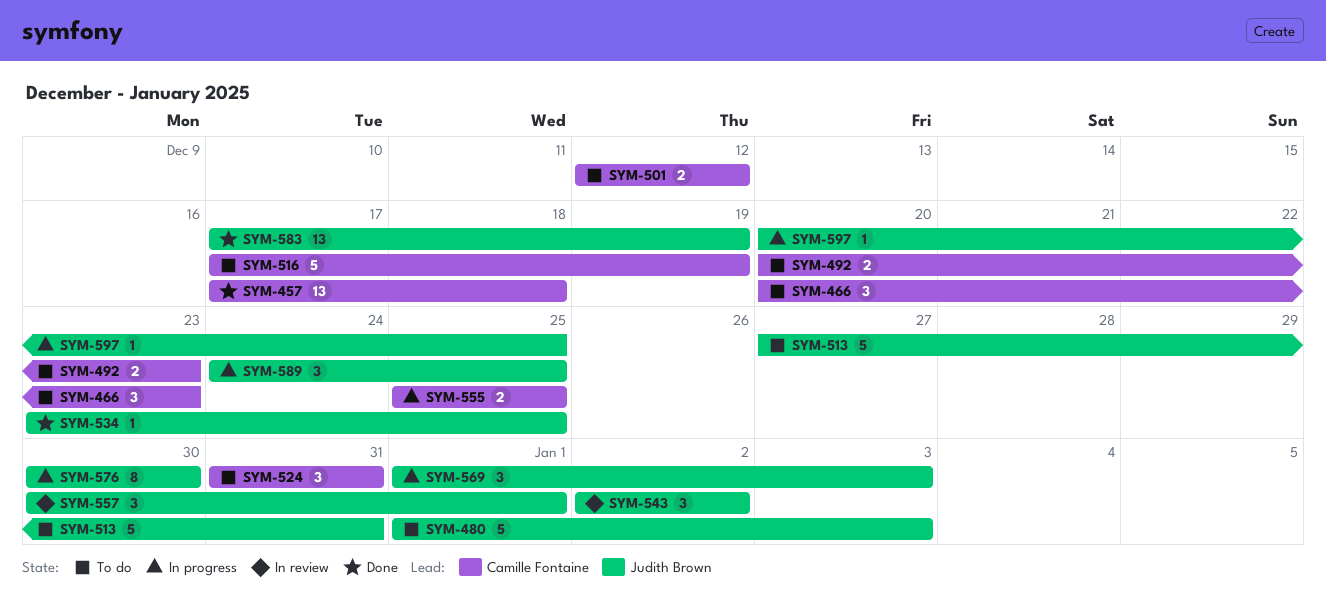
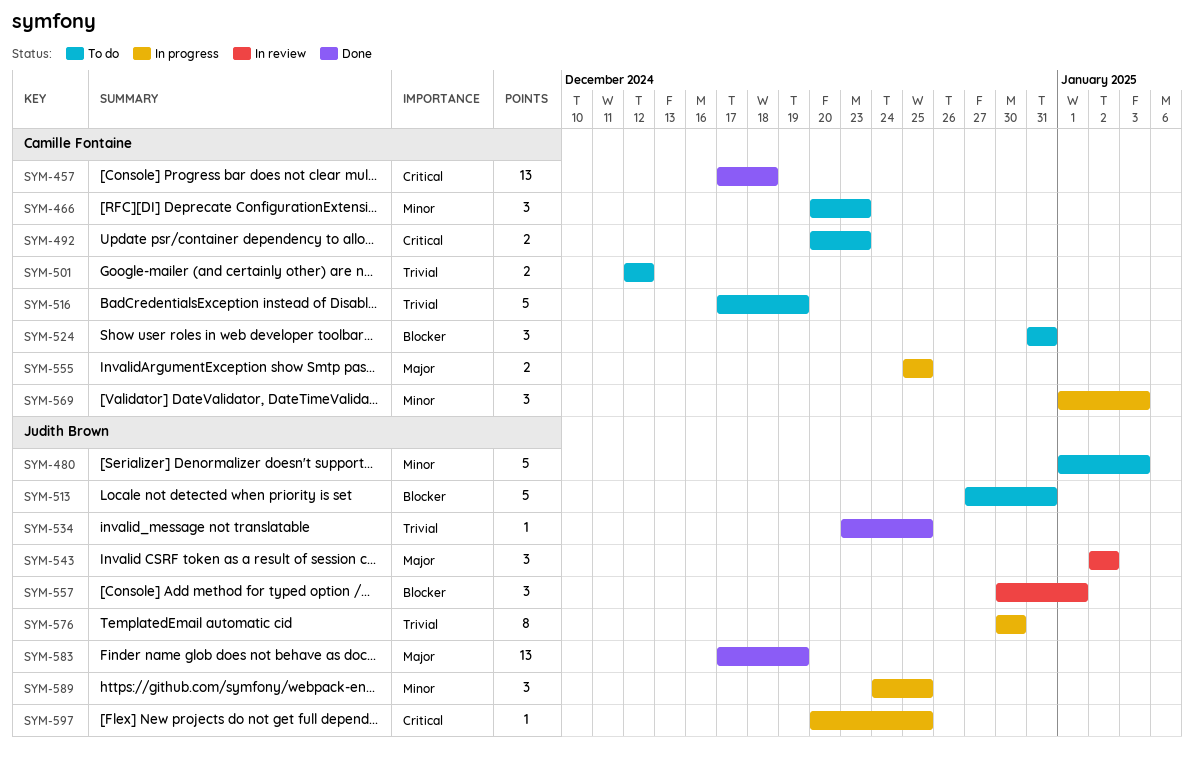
SYM-569, owner: Judith Brown -> Camille Fontaine

